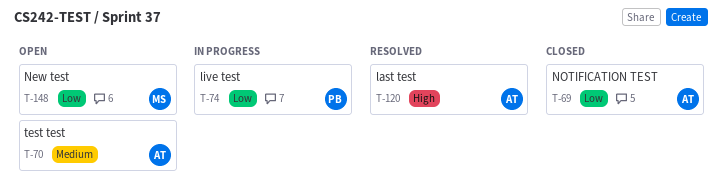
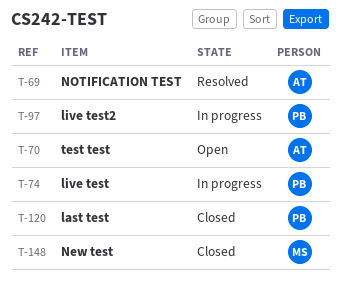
T-69, status: Closed -> Resolved
T-97: none -> present
T-120, status: Resolved -> Closed
T-120, owner: AT -> PB
T-148, status: Open -> Closed

